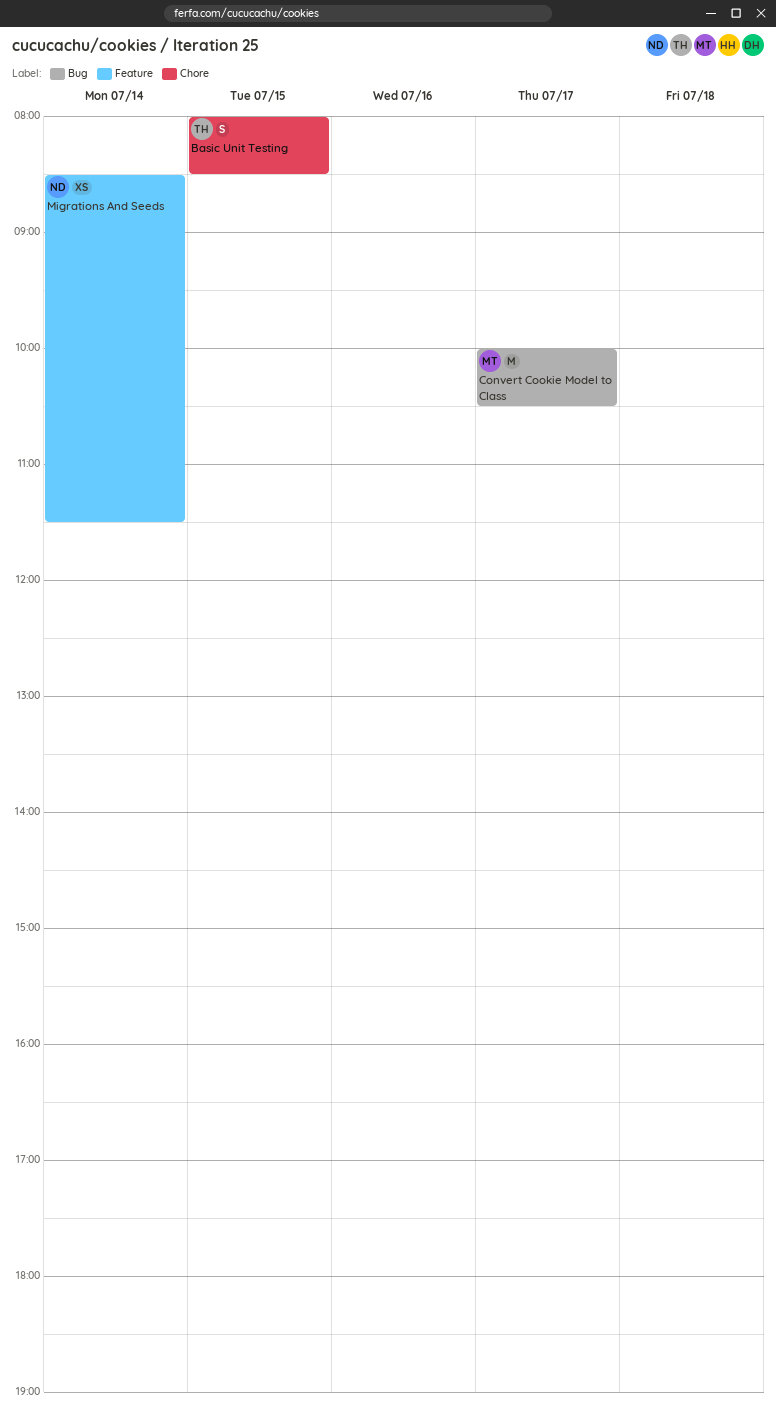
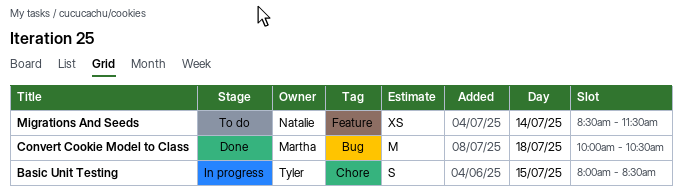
Convert Cookie Model to Class, day: Jul 17 -> Jul 18

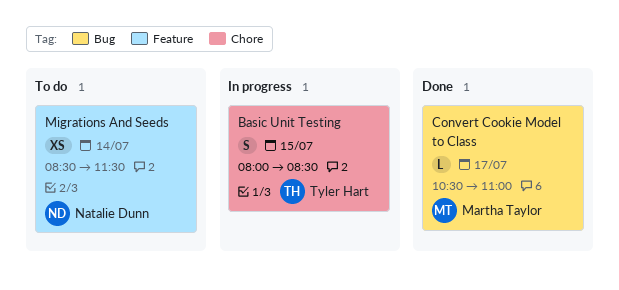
Convert Cookie Model to Class, estimate: M -> L
Convert Cookie Model to Class, day: Jul 18 -> Jul 17
Convert Cookie Model to Class, begins: 10:00 -> 10:30
Convert Cookie Model to Class, ends: 10:30 -> 11:00

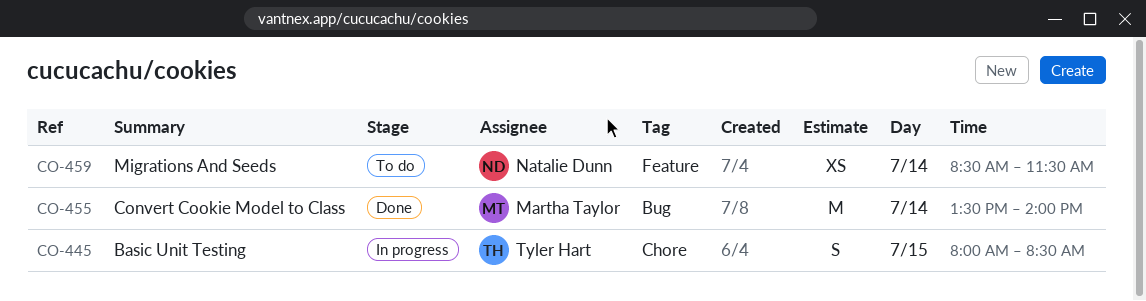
Convert Cookie Model to Class, estimate: L -> M
Convert Cookie Model to Class, day: Jul 17 -> Jul 14
Convert Cookie Model to Class, begins: 10:30 -> 13:30
Convert Cookie Model to Class, ends: 11:00 -> 14:00

